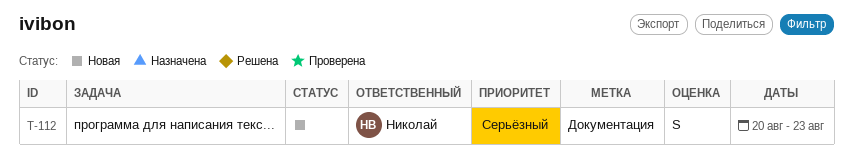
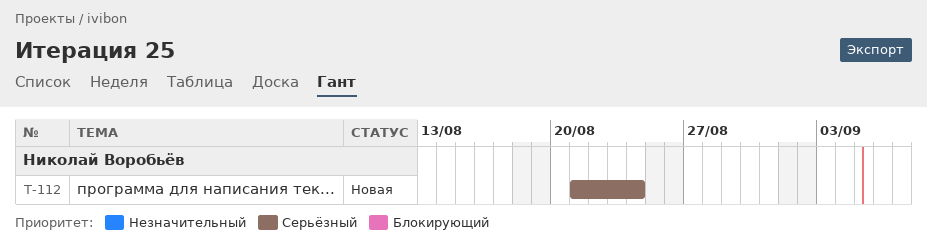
T-112, start: Aug 20 -> Aug 21
T-112, due: Aug 23 -> Aug 24

